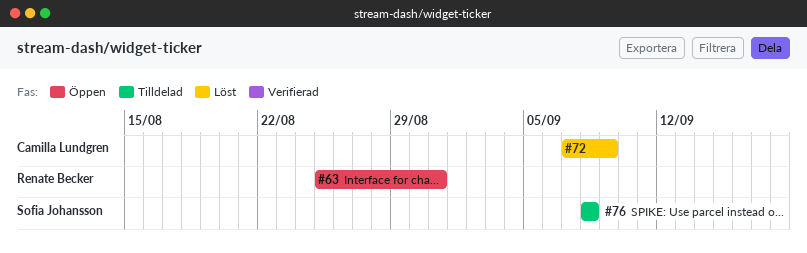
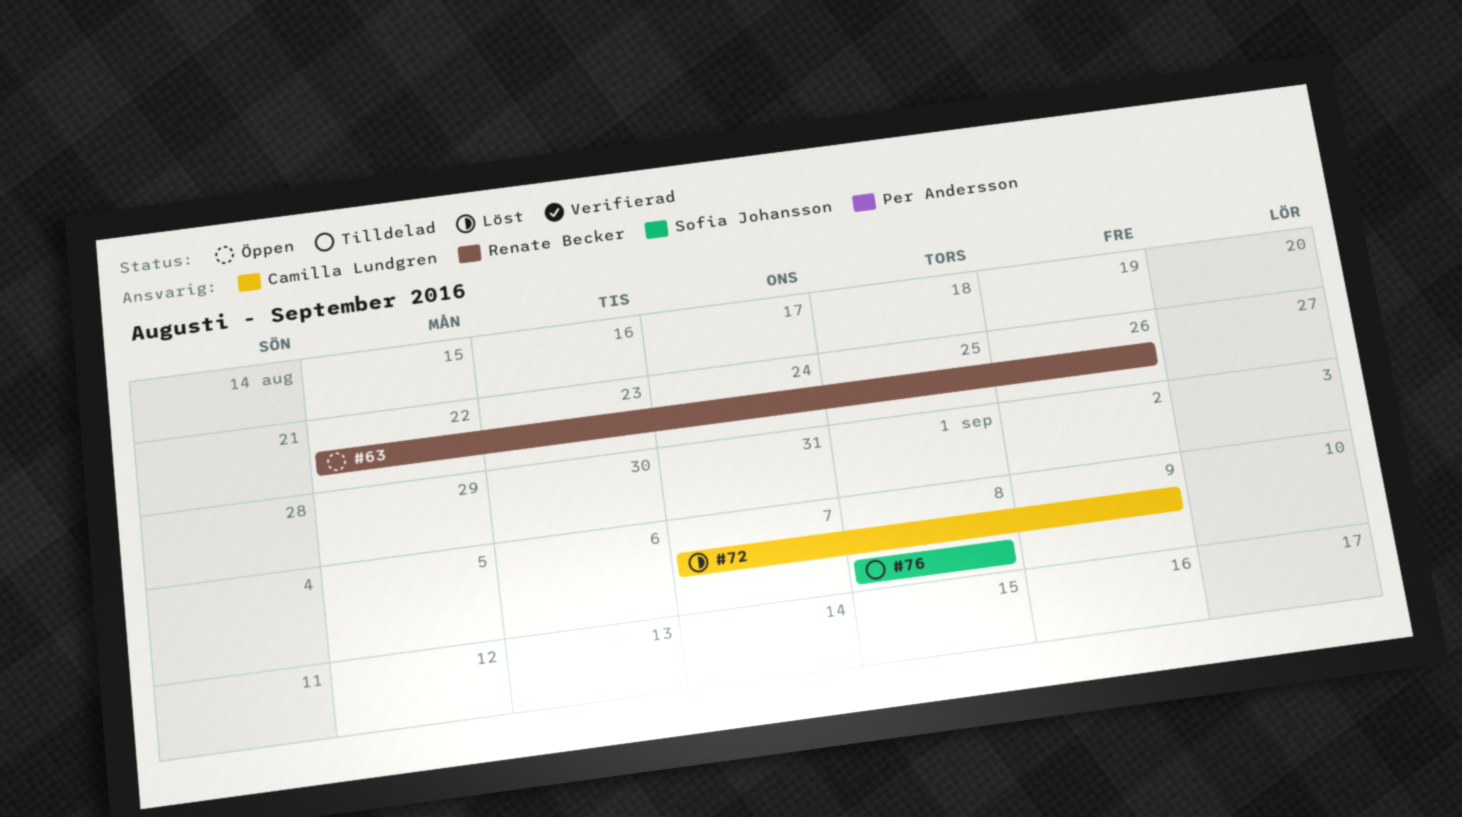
#63, start: Aug 25 -> Aug 22
#63, due: Aug 31 -> Aug 26

